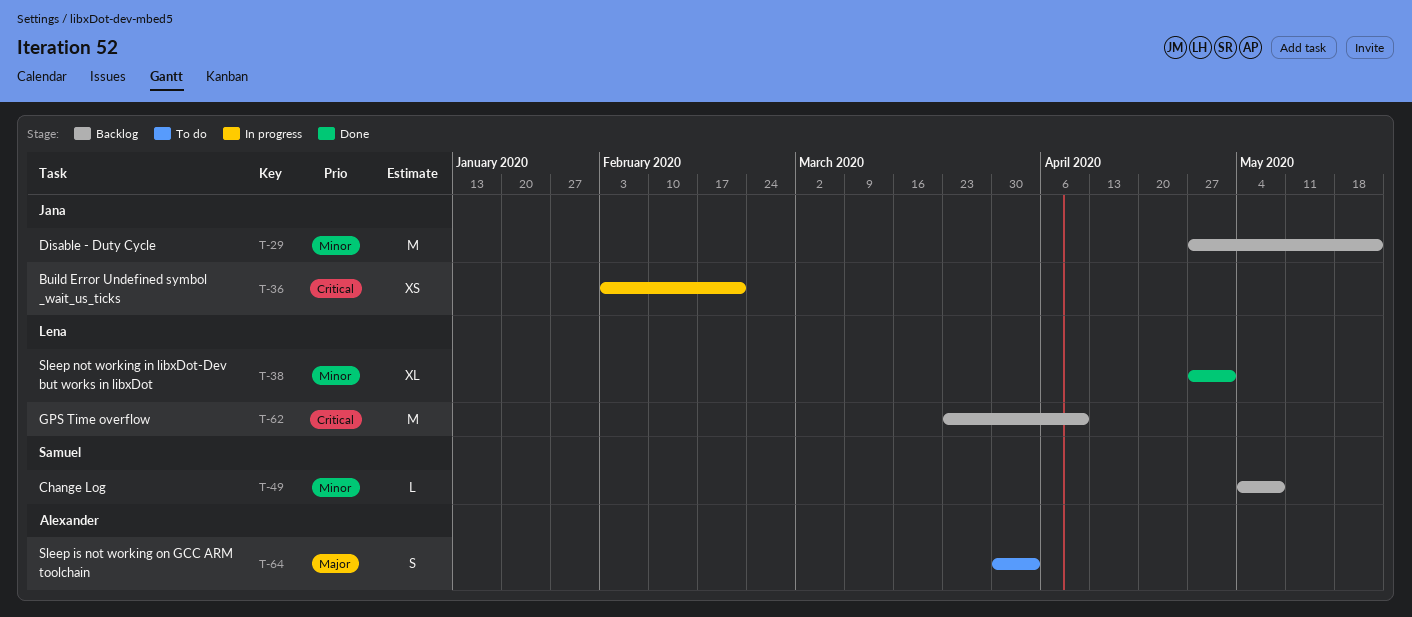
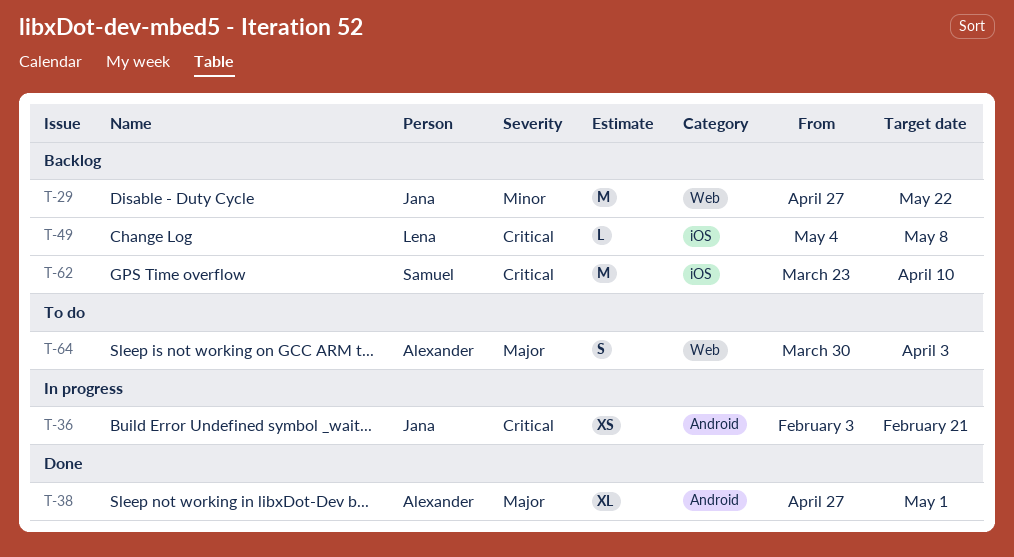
T-38, owner: Lena -> Alexander
T-38, priority: Minor -> Major
T-49, owner: Samuel -> Lena
T-49, priority: Minor -> Critical
T-62, owner: Lena -> Samuel

